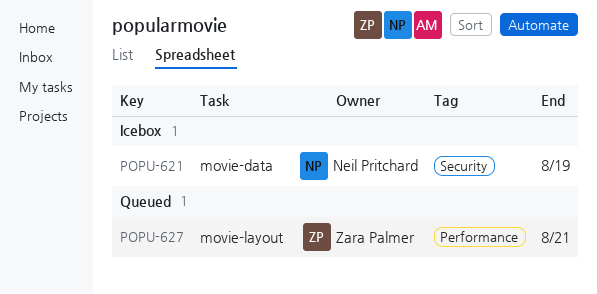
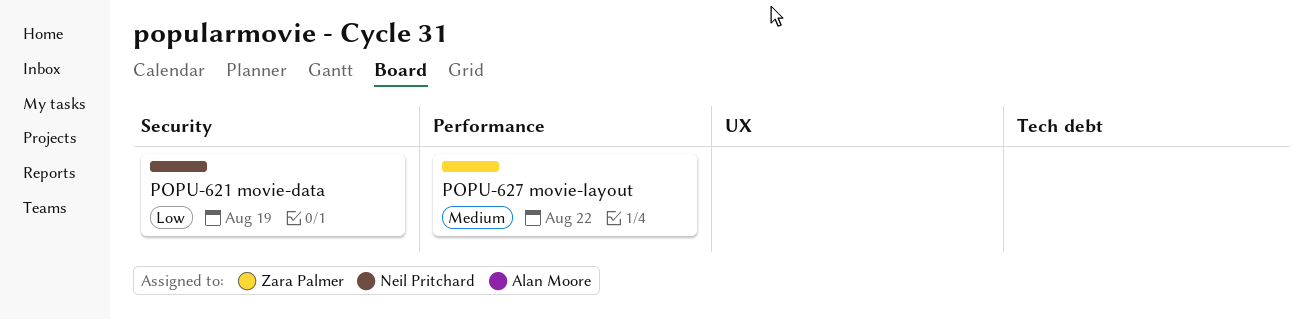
POPU-627, due: Aug 21 -> Aug 22

